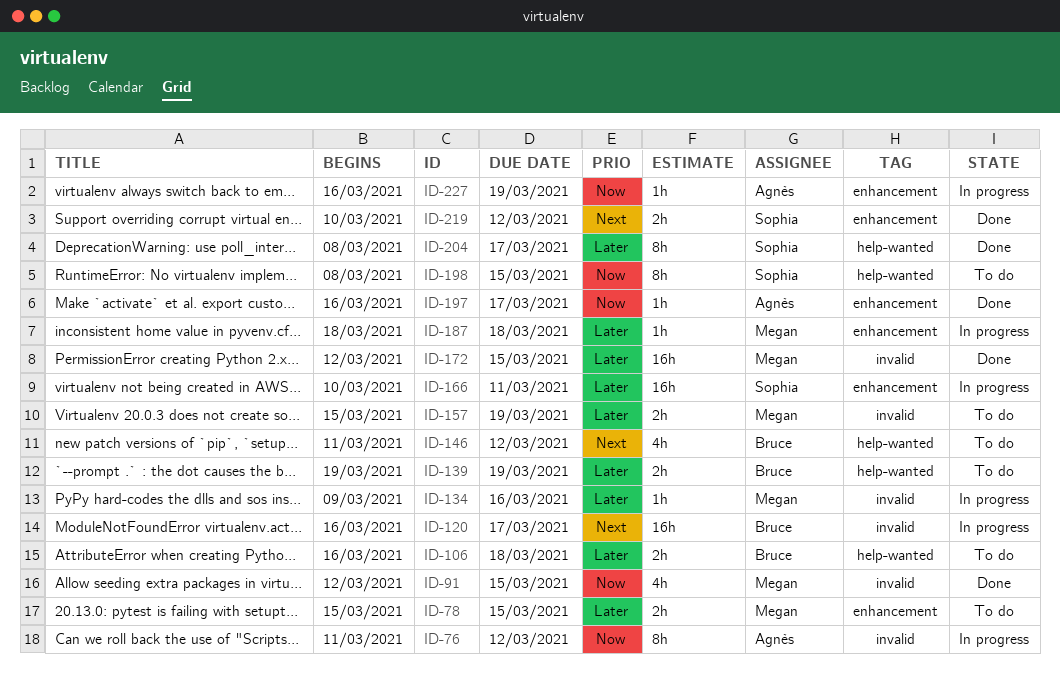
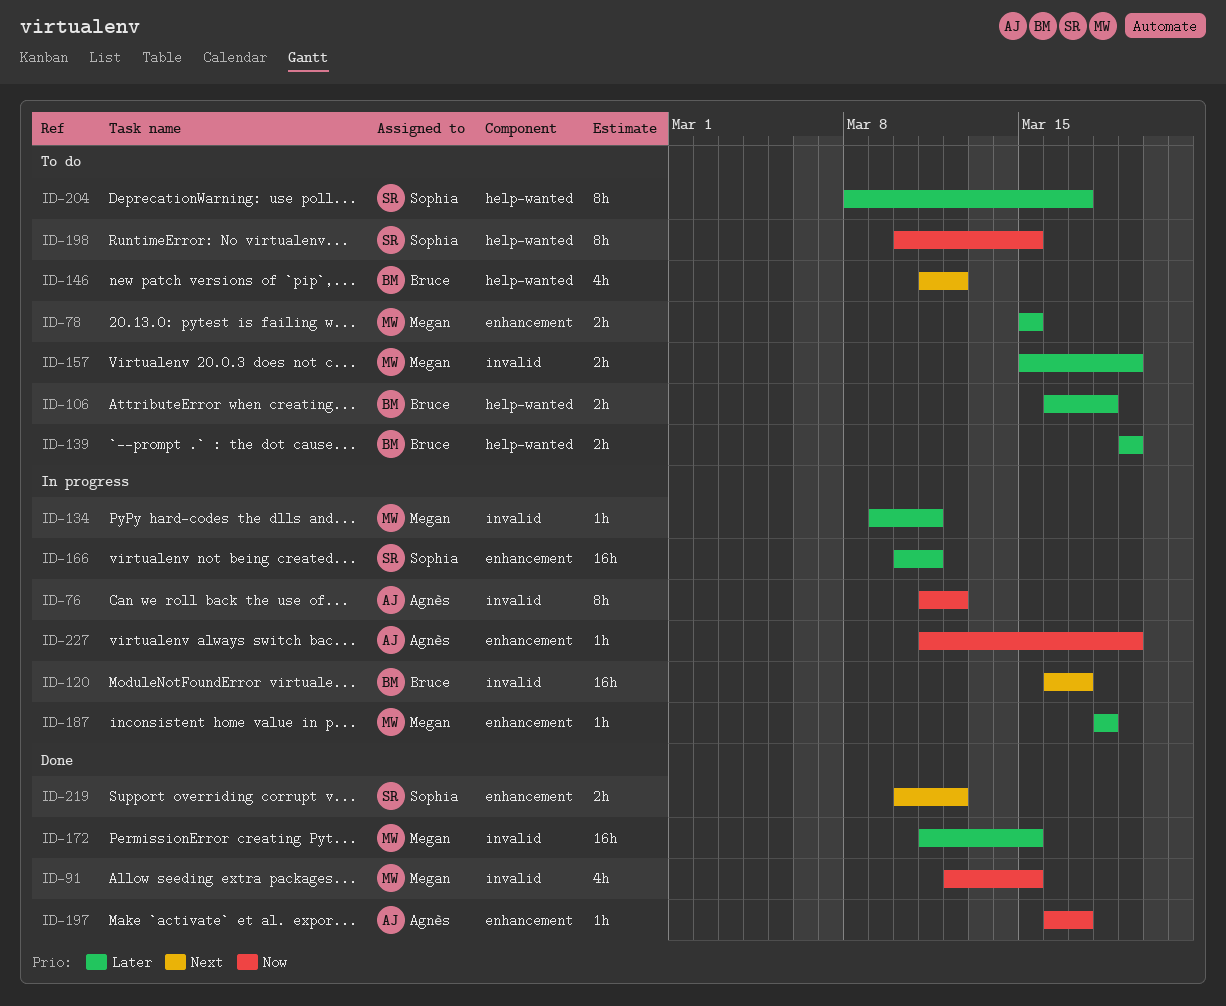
ID-134, due: Mar 16 -> Mar 11
ID-172, start: Mar 12 -> Mar 11
ID-198, start: Mar 8 -> Mar 10
ID-204, status: Done -> To do
ID-227, start: Mar 16 -> Mar 11

